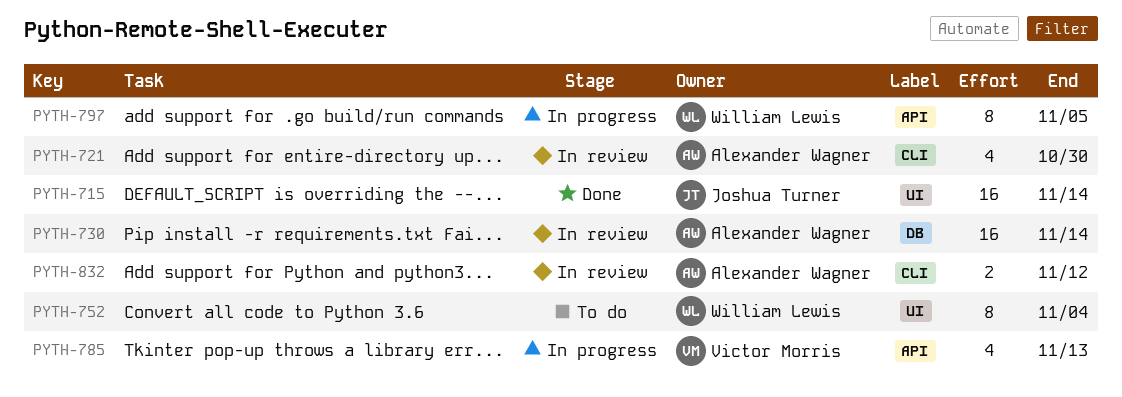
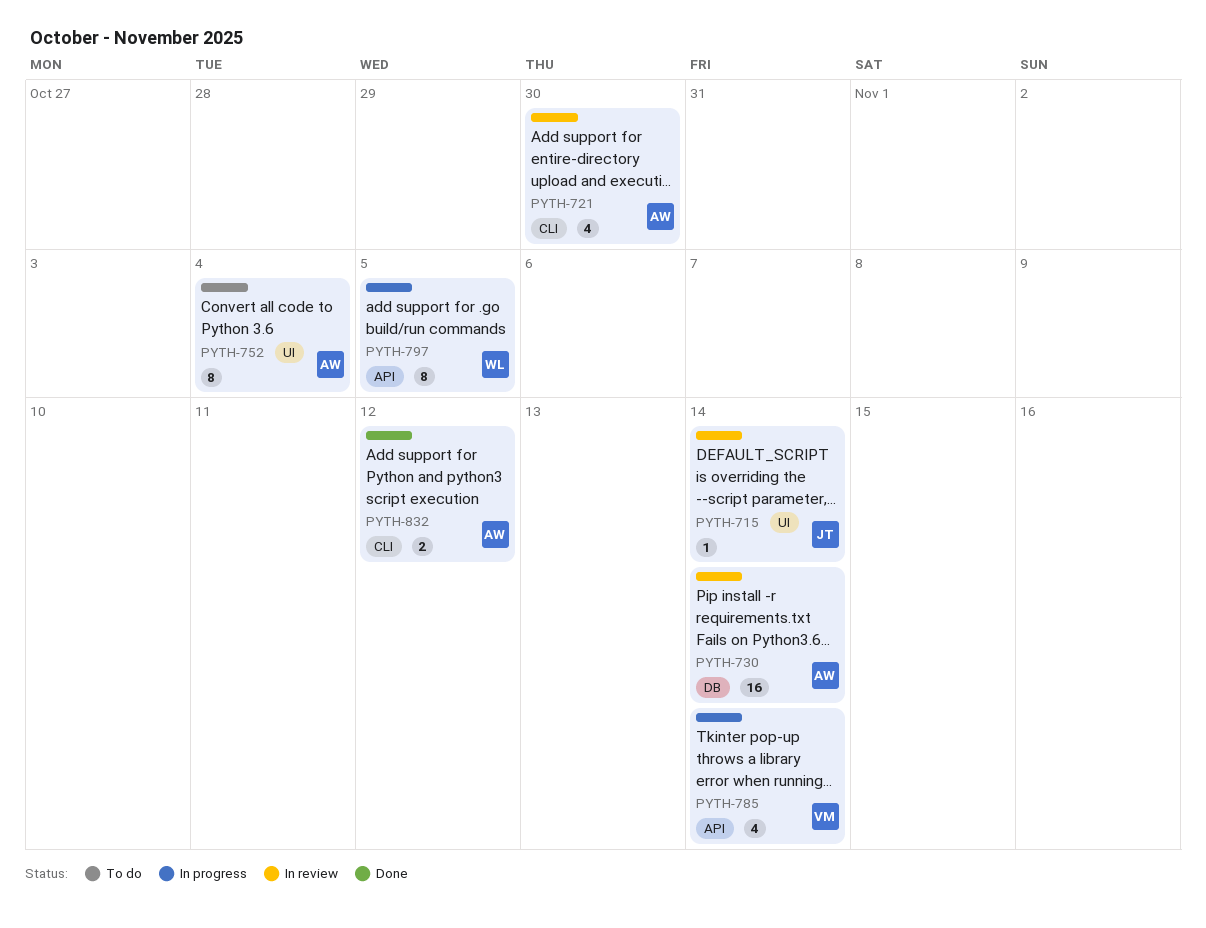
PYTH-715, status: Done -> In review
PYTH-715, estimate: 16 -> 1
PYTH-752, owner: William Lewis -> Alexander Wagner
PYTH-785, due: Nov 13 -> Nov 14
PYTH-832, status: In review -> Done

